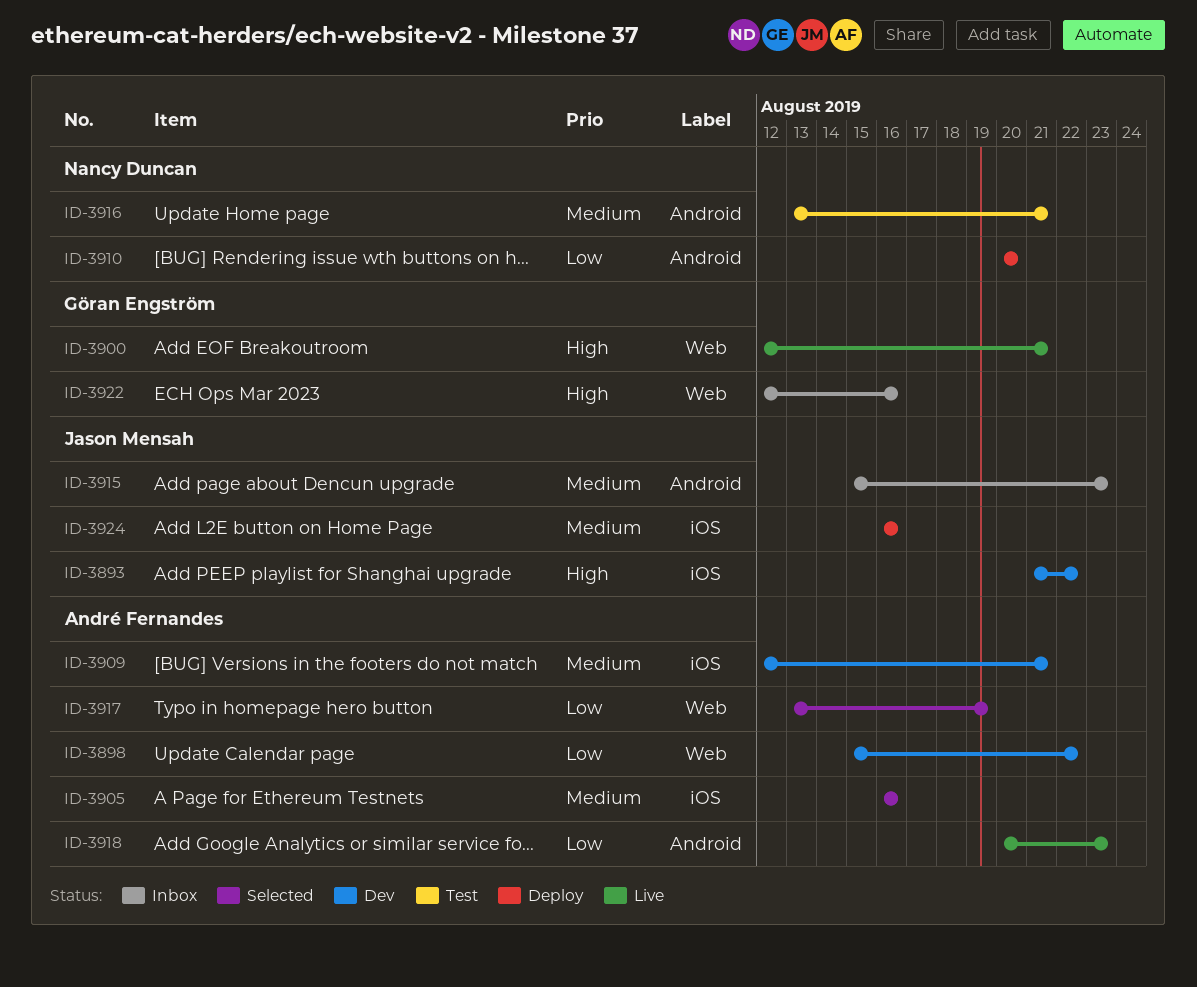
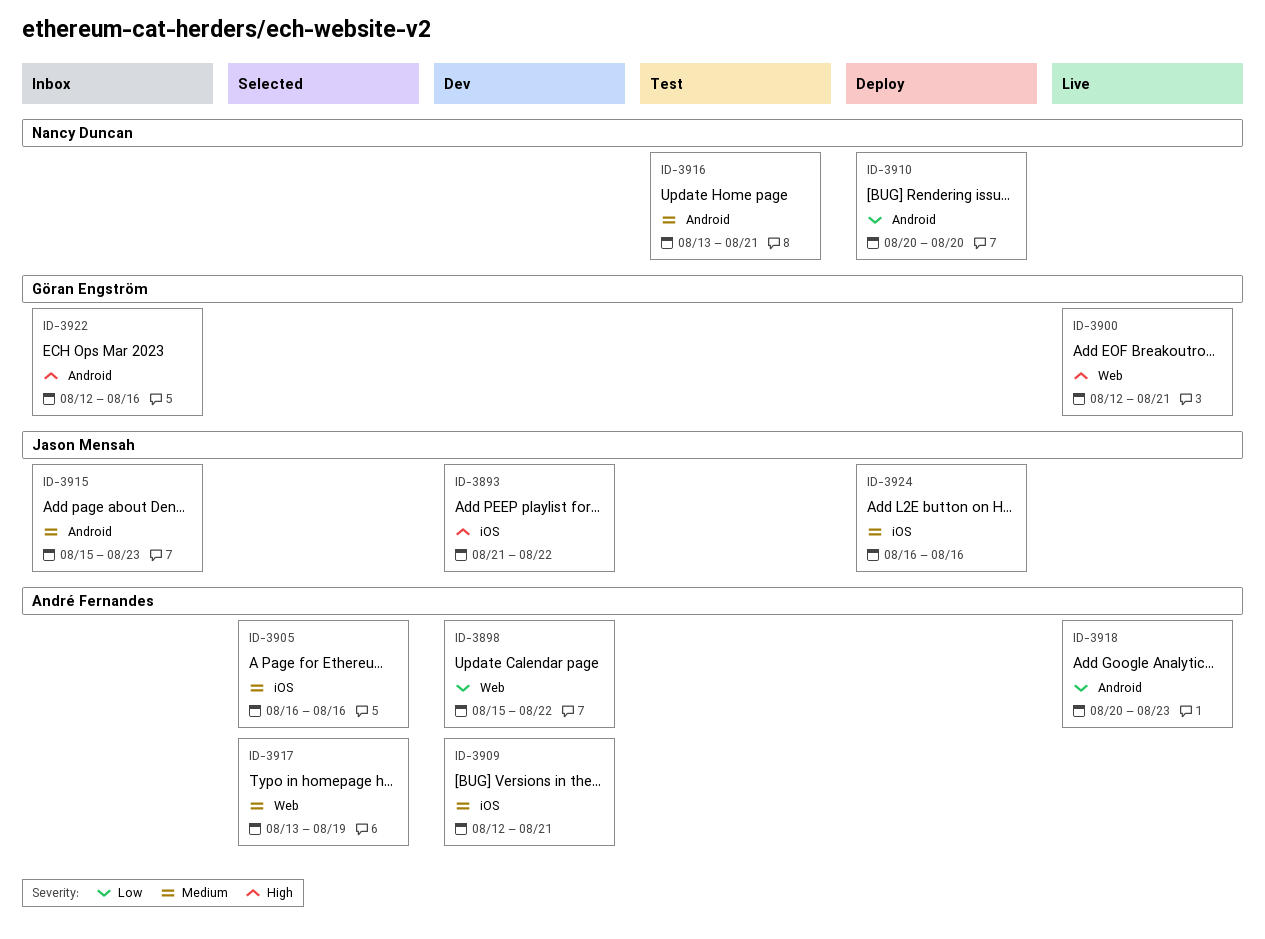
ID-3917, priority: Low -> Medium
ID-3922, label: Web -> Android

